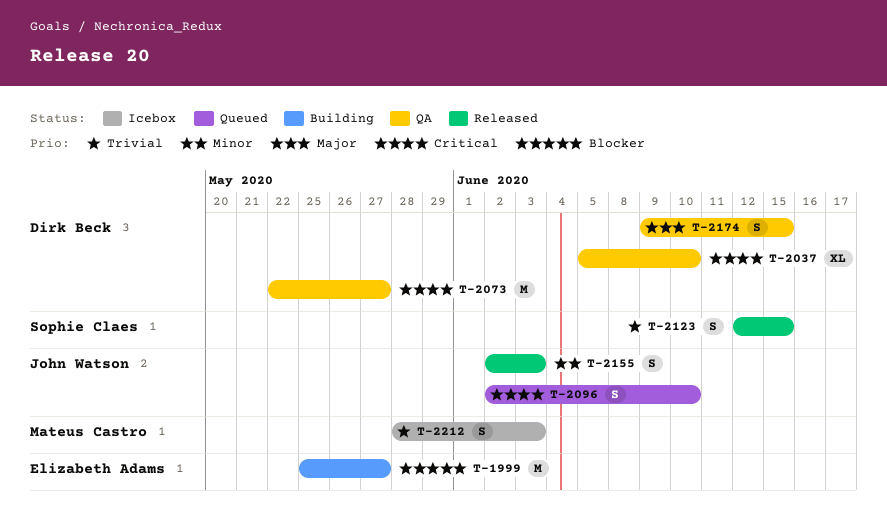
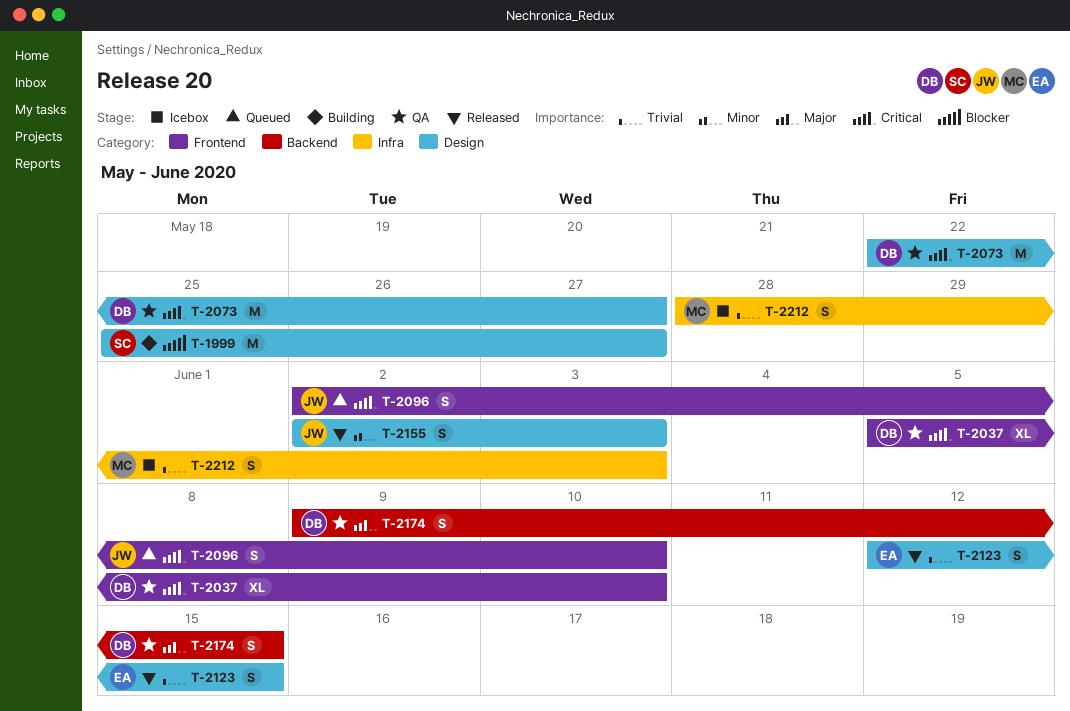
T-1999, owner: Elizabeth Adams -> Sophie Claes
T-2123, owner: Sophie Claes -> Elizabeth Adams

